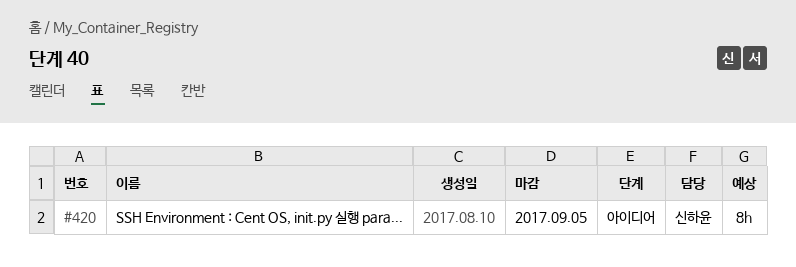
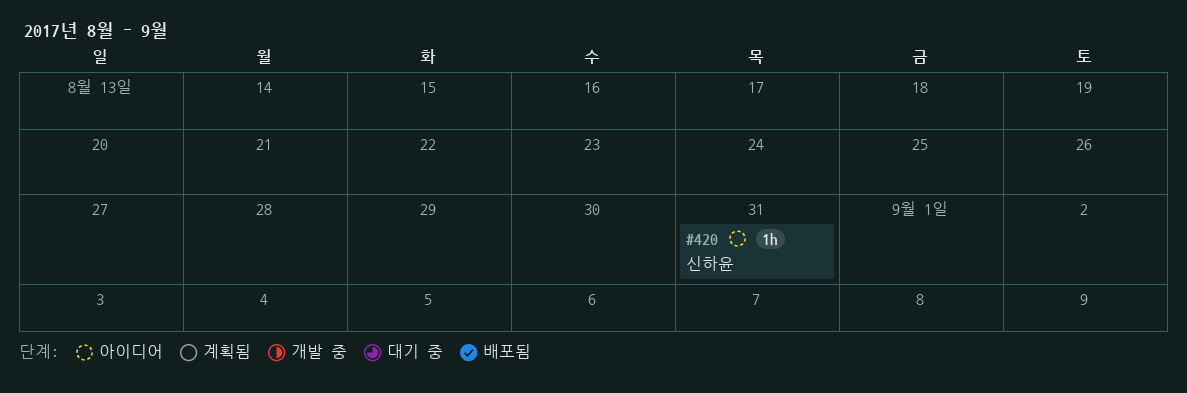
#420, estimate: 8h -> 1h
#420, due: Sep 5 -> Aug 31

